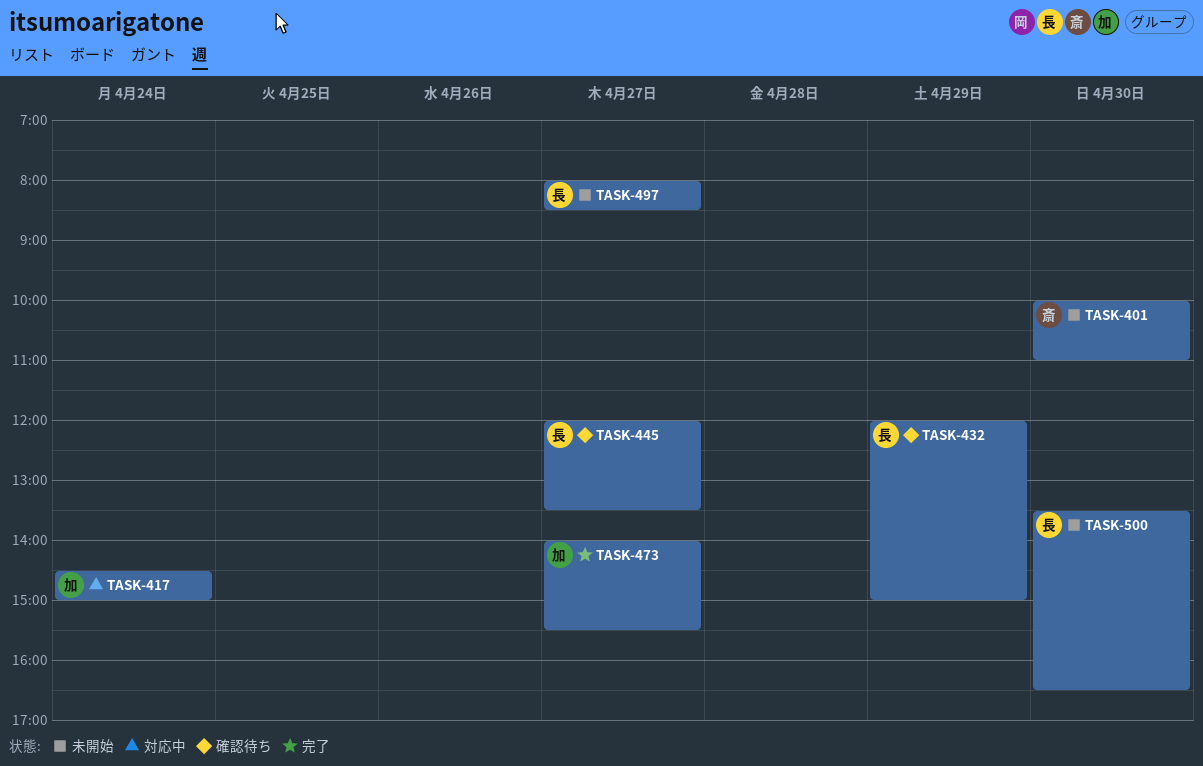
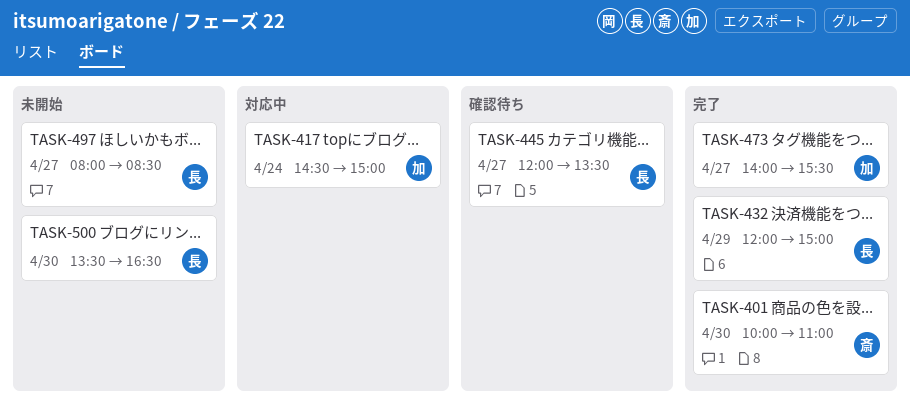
TASK-401, status: 未開始 -> 完了
TASK-432, status: 確認待ち -> 完了

